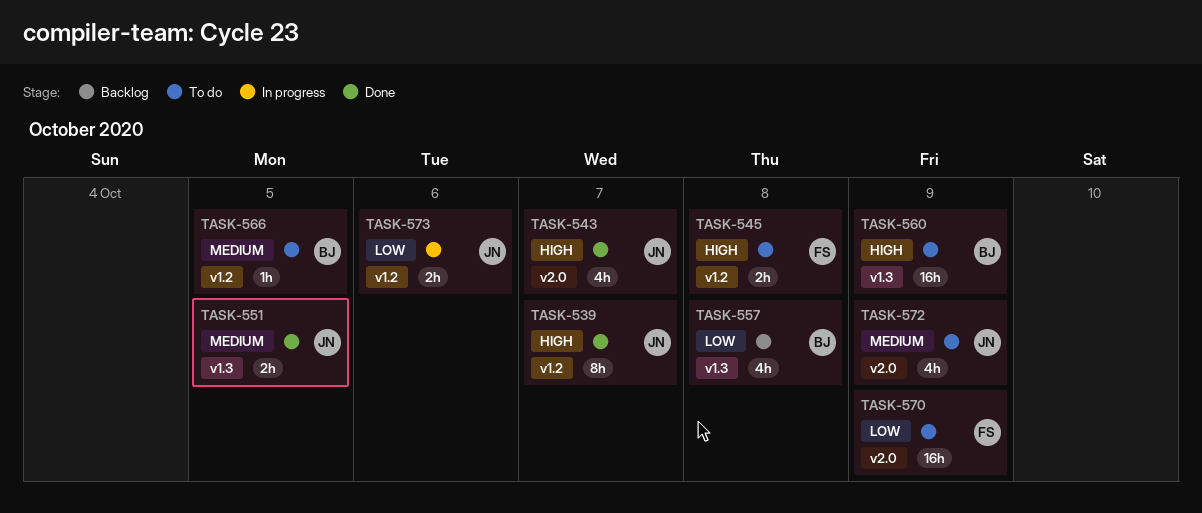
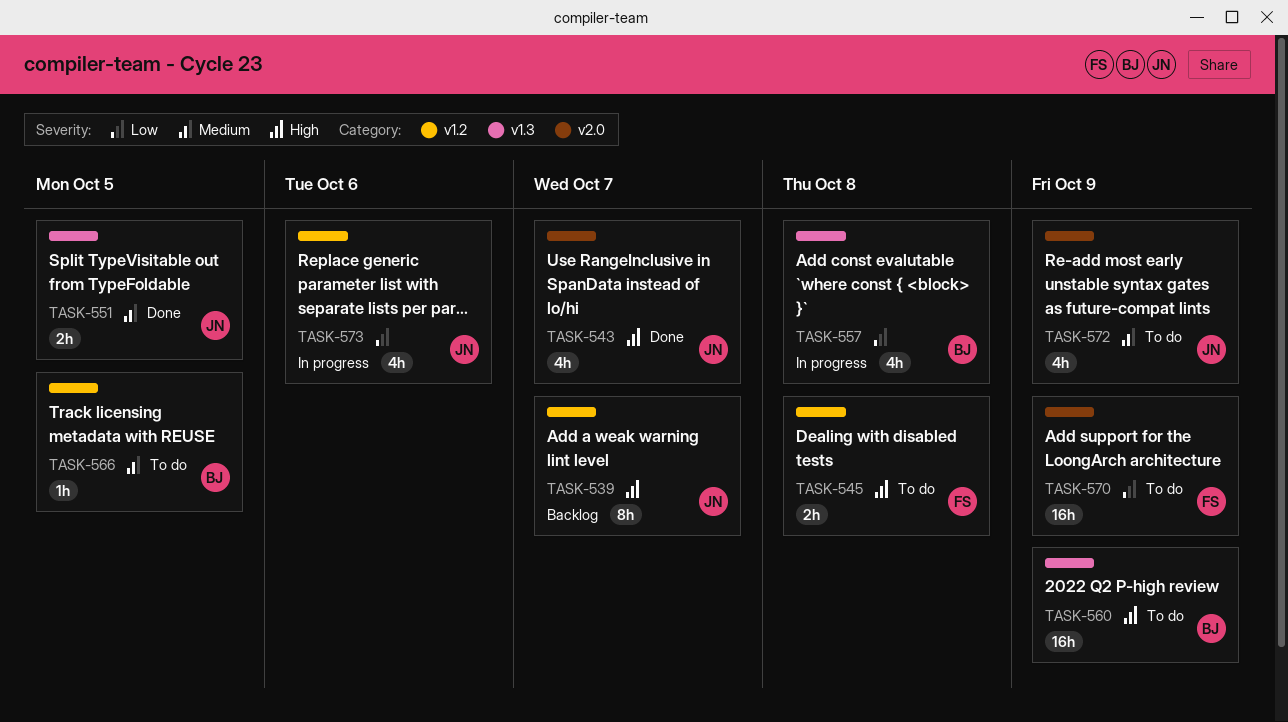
TASK-539, status: Done -> Backlog
TASK-557, status: Backlog -> In progress
TASK-573, estimate: 2h -> 4h

